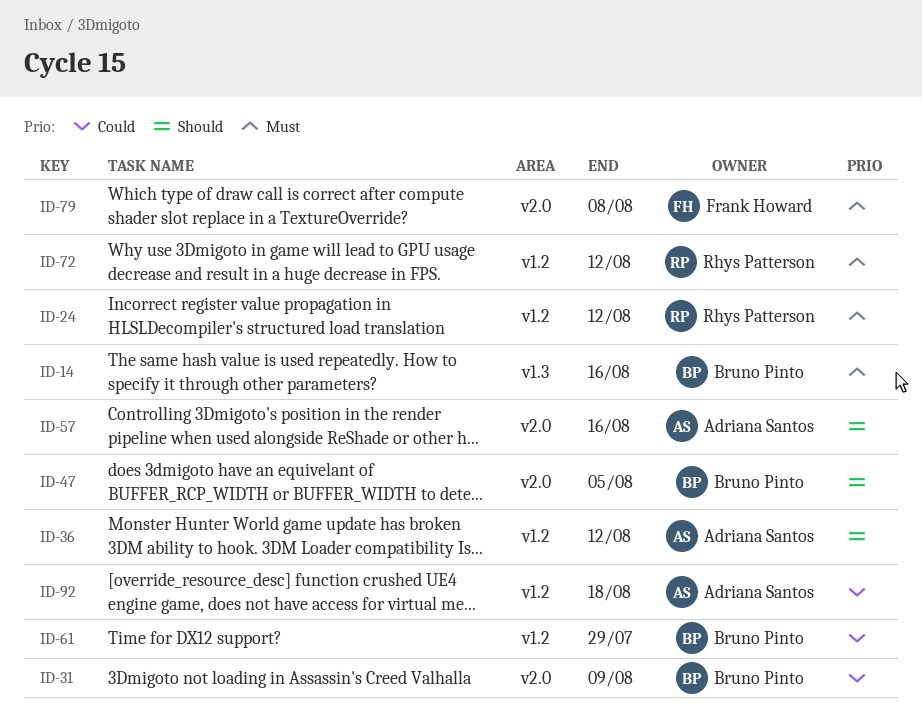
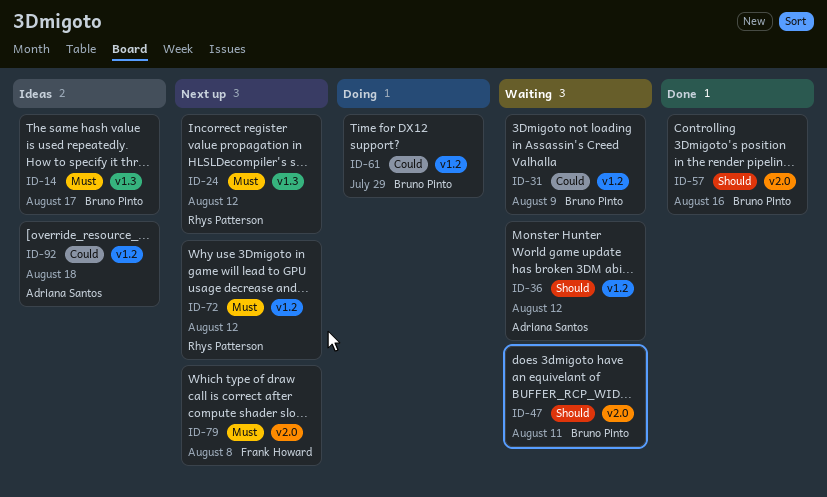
ID-14, due: Aug 16 -> Aug 17
ID-24, label: v1.2 -> v1.3
ID-31, label: v2.0 -> v1.2
ID-47, due: Aug 5 -> Aug 11
ID-57, owner: Adriana Santos -> Bruno Pinto

